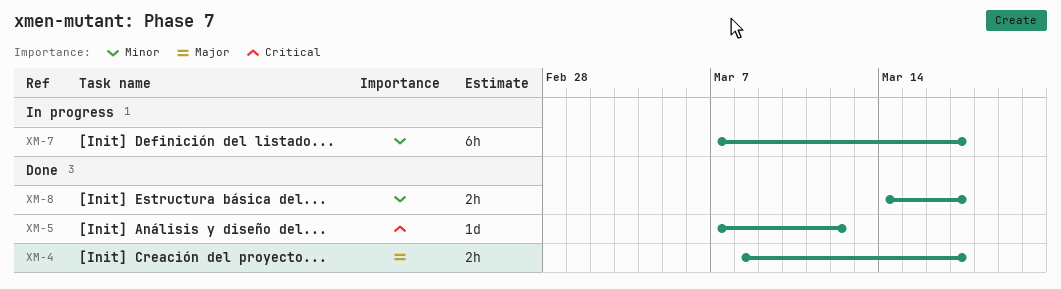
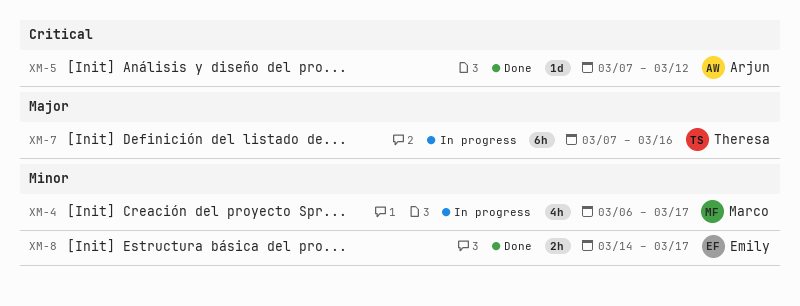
XM-4, status: Done -> In progress
XM-4, priority: Major -> Minor
XM-4, estimate: 2h -> 4h
XM-4, start: Mar 8 -> Mar 6
XM-7, priority: Minor -> Major
XM-7, due: Mar 17 -> Mar 16

